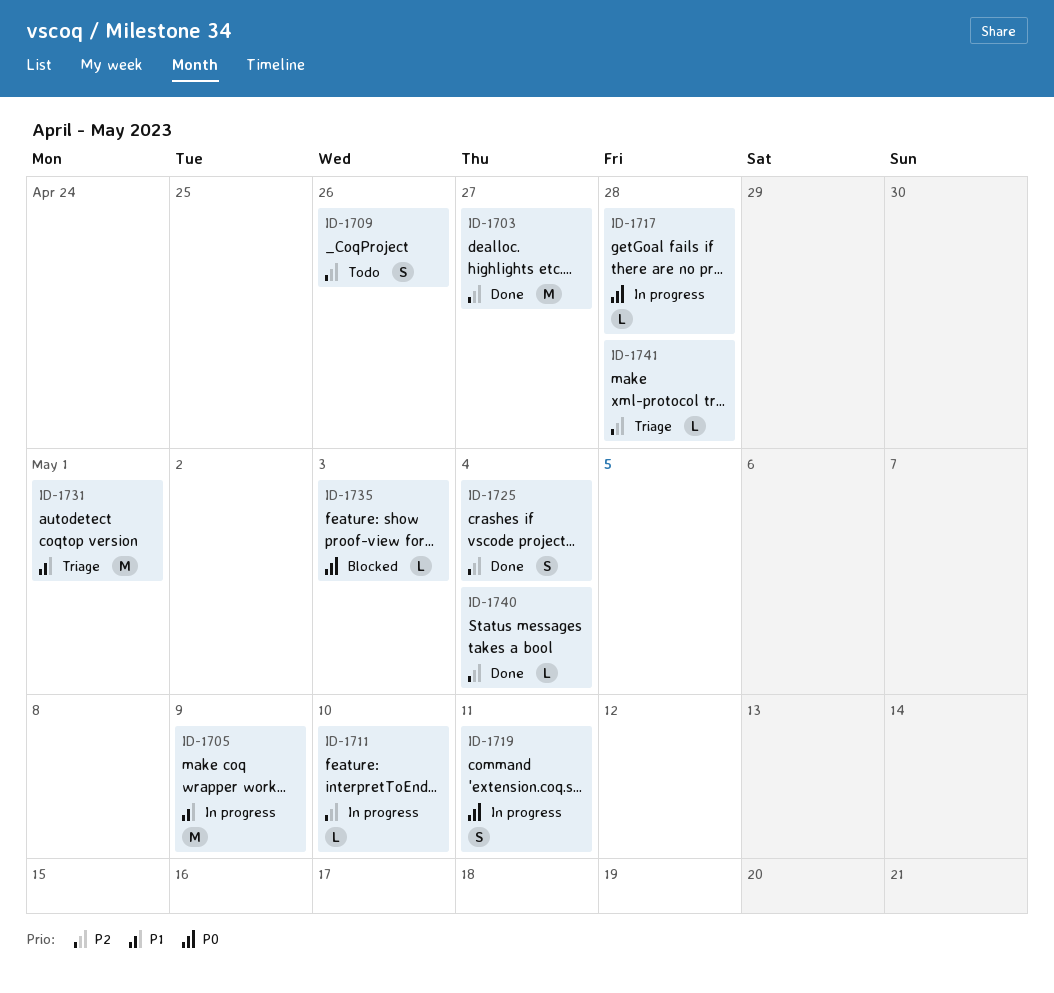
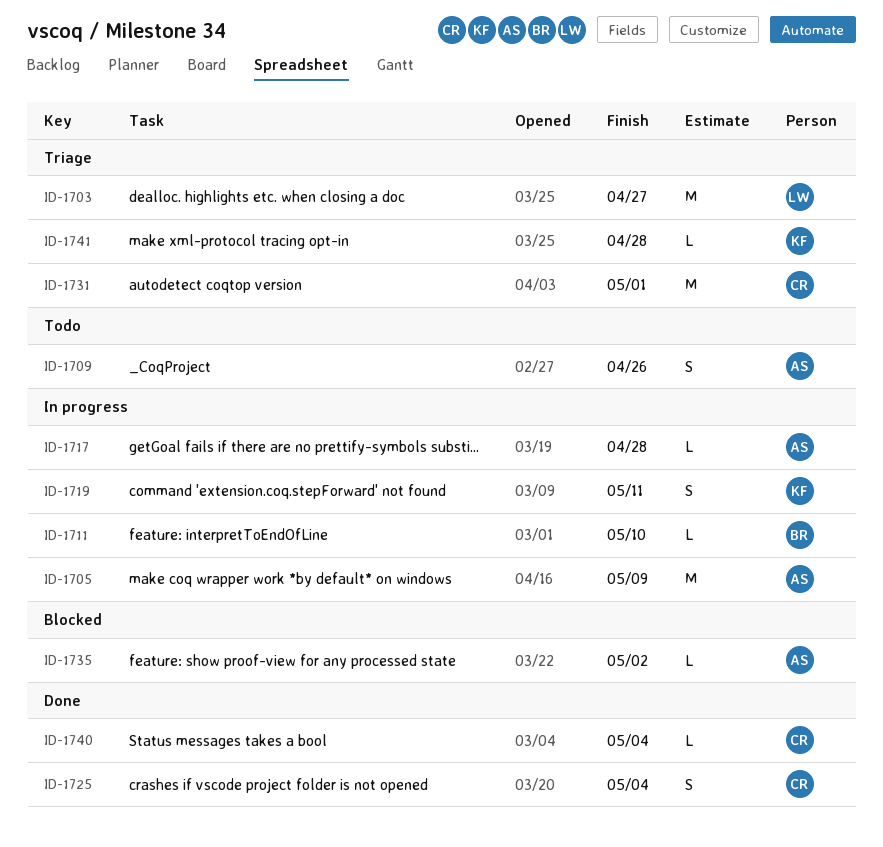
ID-1703, status: Done -> Triage
ID-1735, due: May 3 -> May 2

